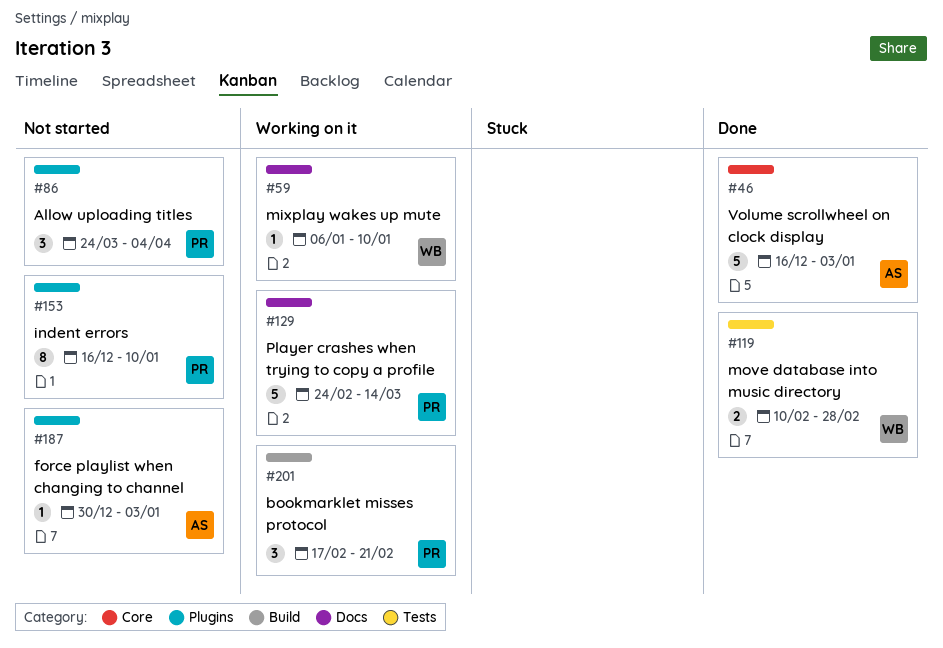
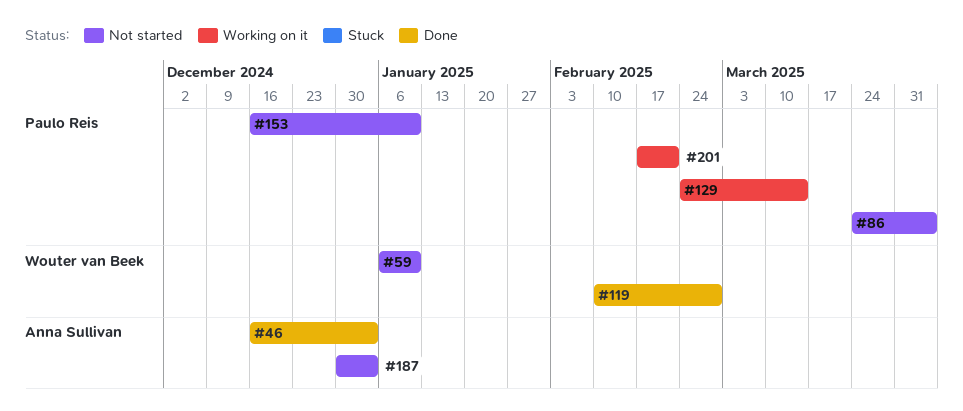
#59, status: Working on it -> Not started

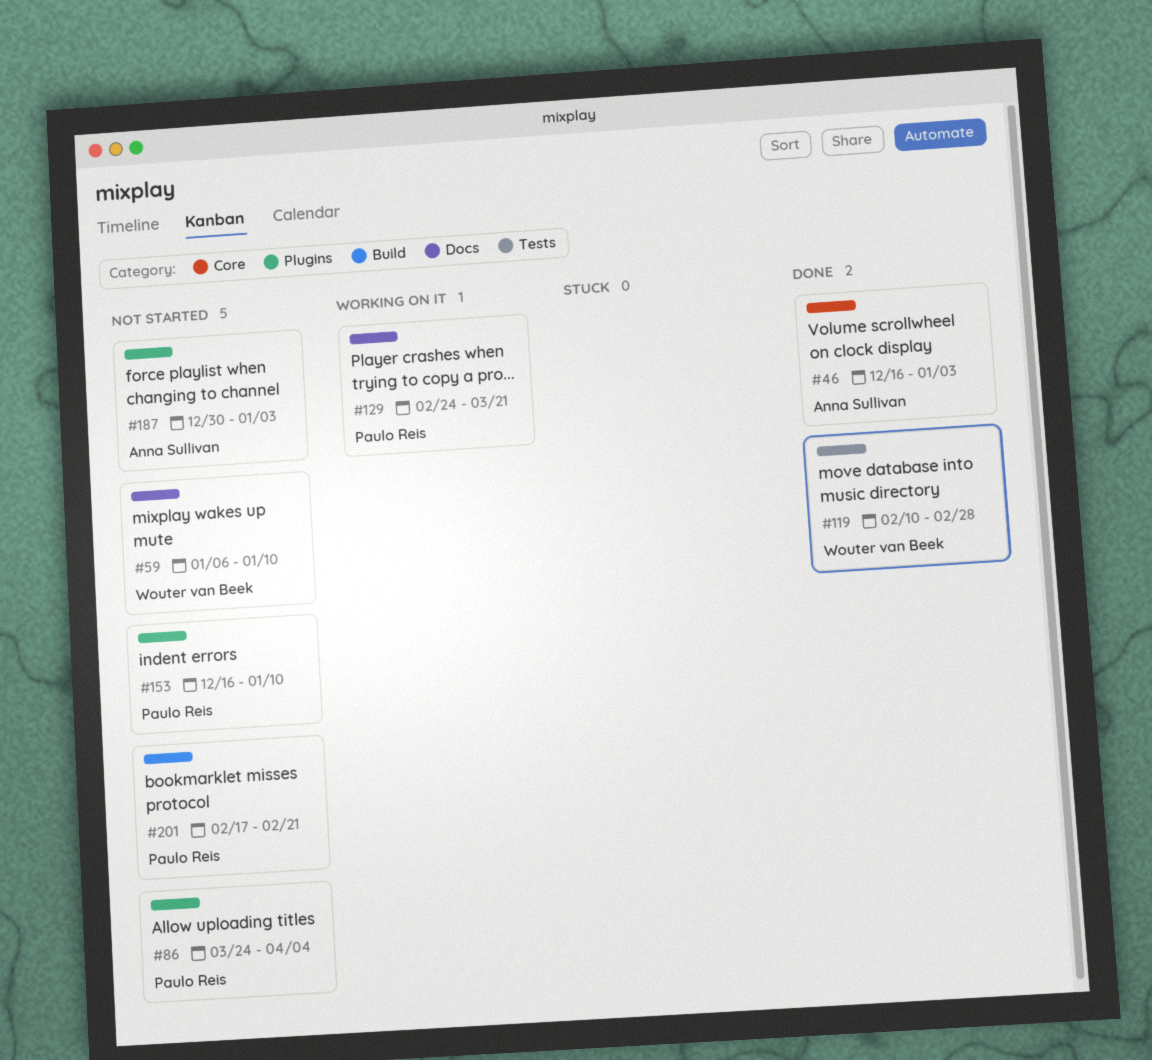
#129, due: Mar 14 -> Mar 21
#201, status: Working on it -> Not started

